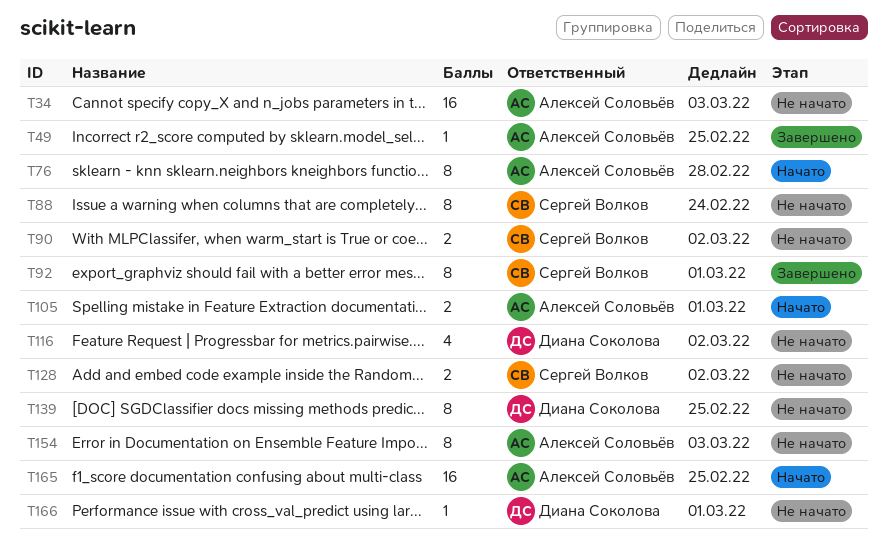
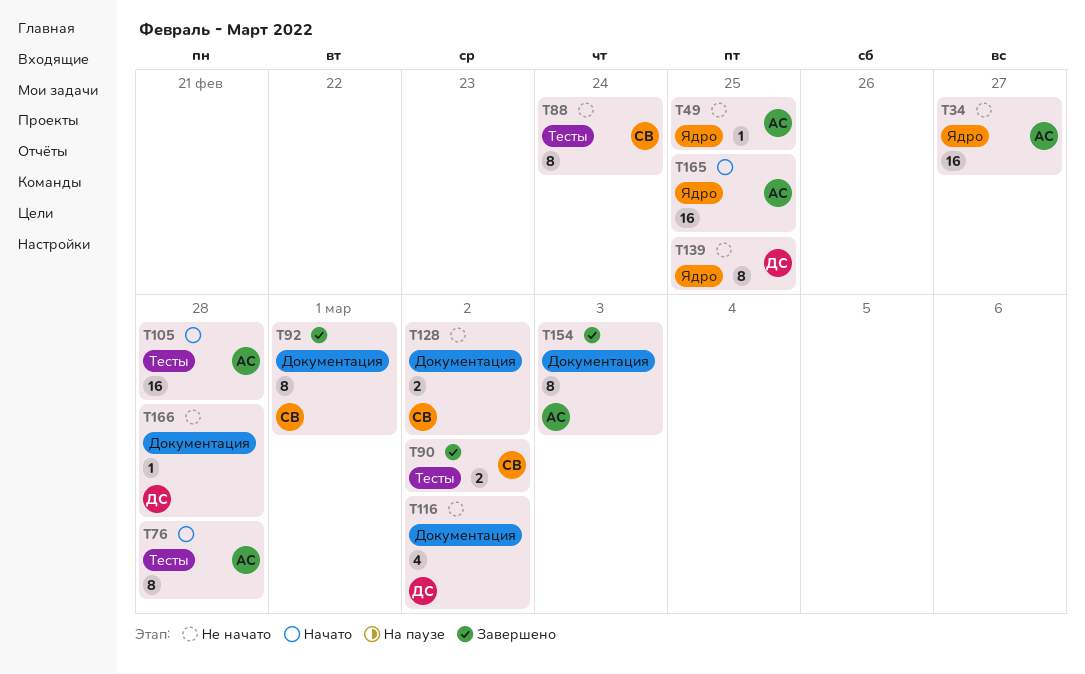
T34, due: Mar 3 -> Feb 27
T49, status: Завершено -> Не начато
T90, status: Не начато -> Завершено
T105, estimate: 2 -> 16
T105, due: Mar 1 -> Feb 28
T154, status: Не начато -> Завершено
T166, due: Mar 1 -> Feb 28

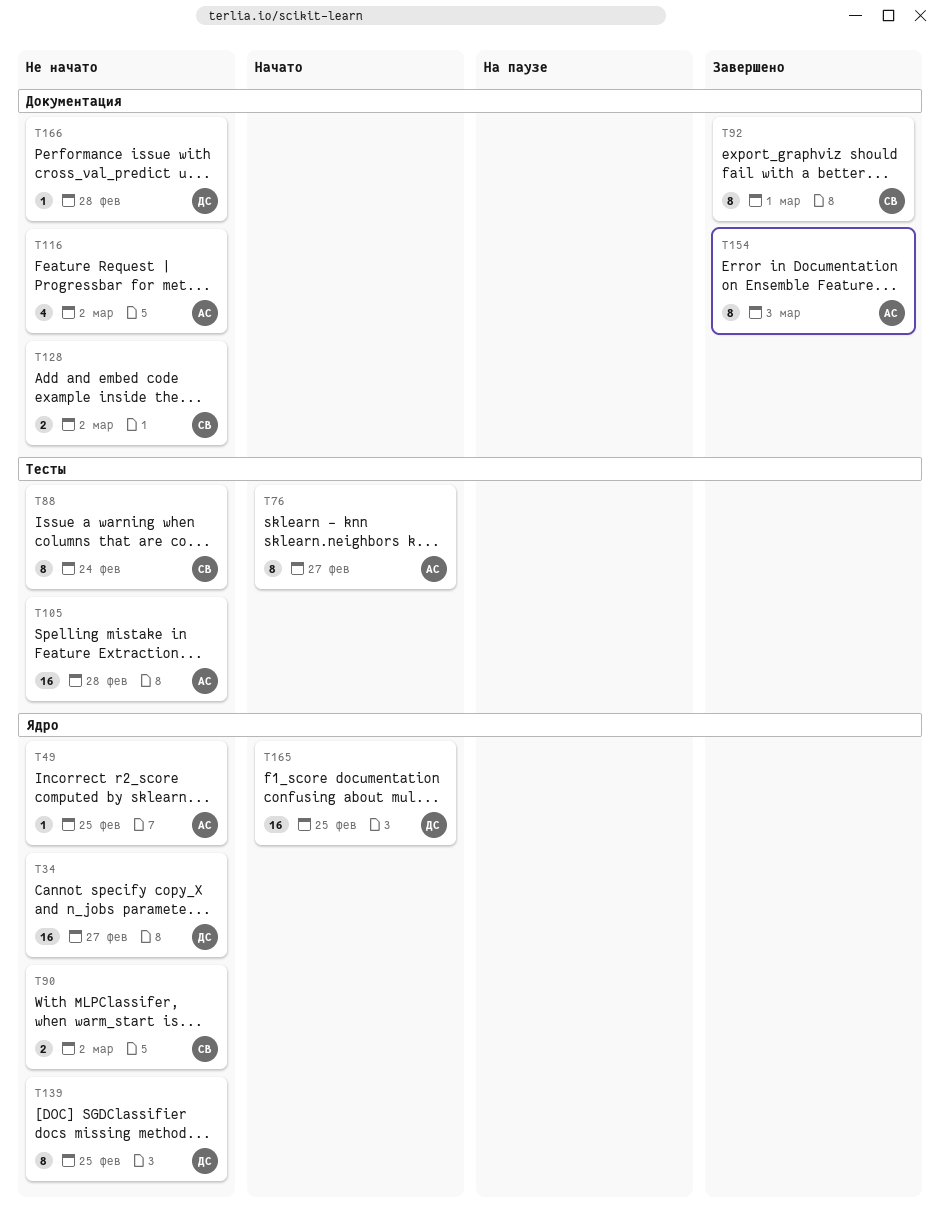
T34, owner: АС -> ДС
T76, due: Feb 28 -> Feb 27
T90, status: Завершено -> Не начато
T90, label: Тесты -> Ядро
T105, status: Начато -> Не начато
T116, owner: ДС -> АС
T165, owner: АС -> ДС

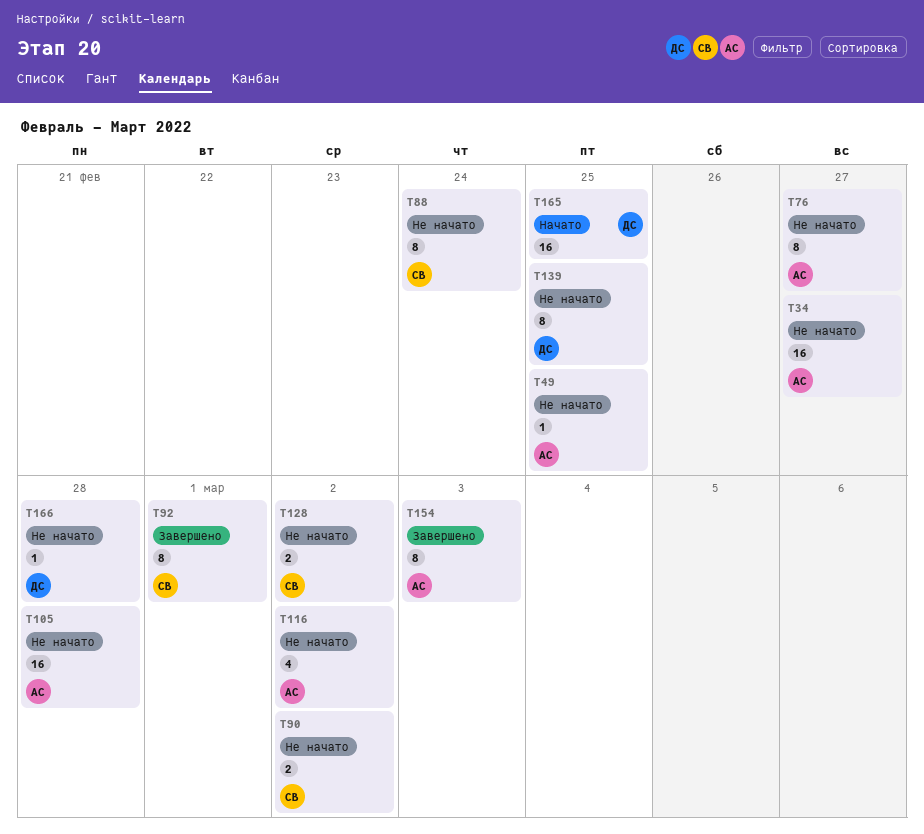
T34, owner: ДС -> АС
T76, status: Начато -> Не начато

